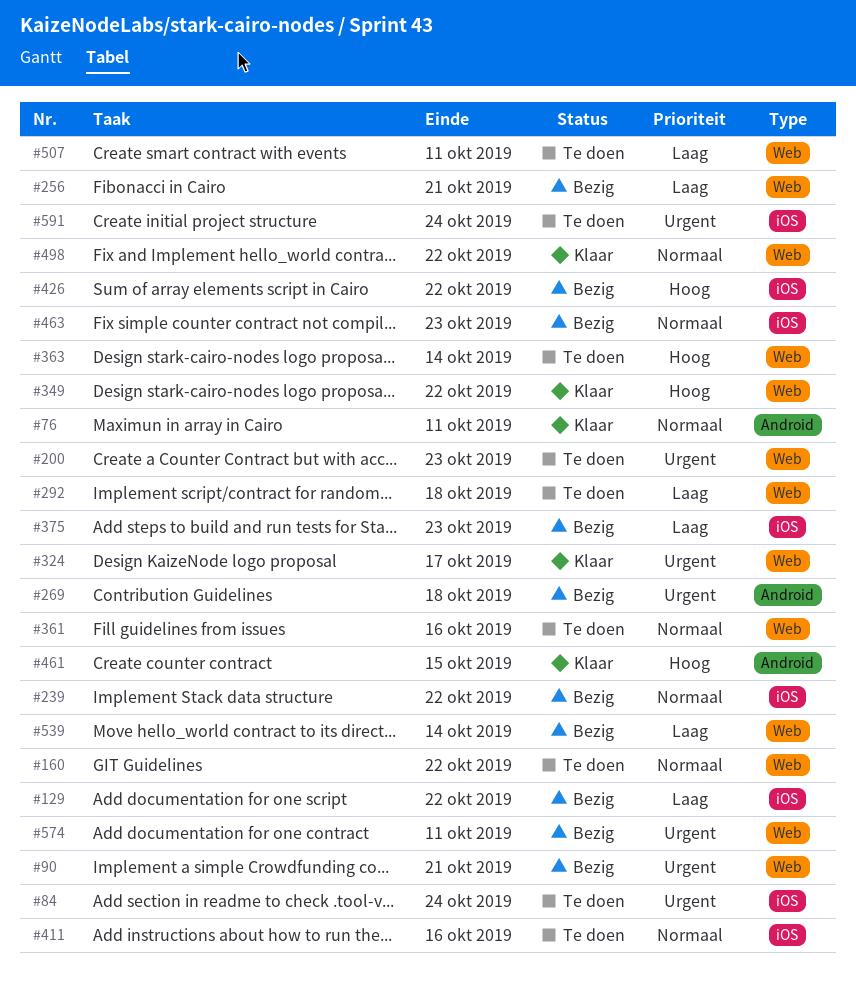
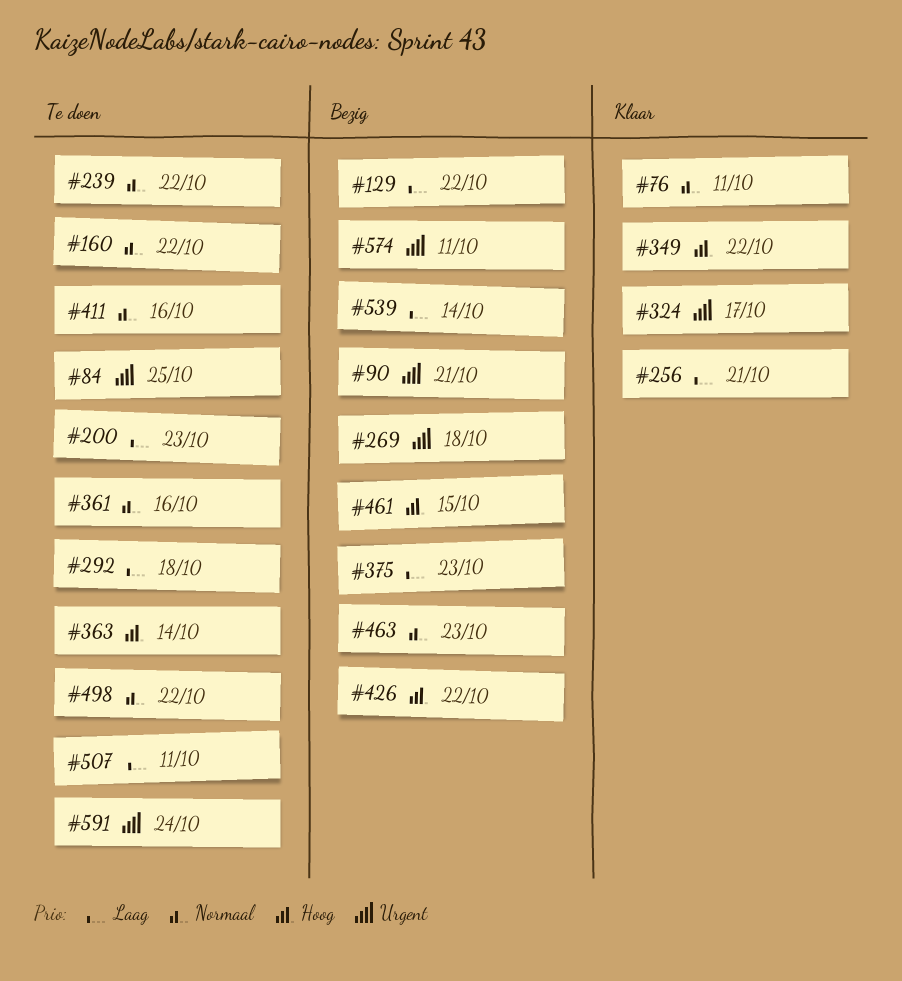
#84, due: Oct 24 -> Oct 25
#200, priority: Urgent -> Laag
#239, status: Bezig -> Te doen
#256, status: Bezig -> Klaar
#461, status: Klaar -> Bezig
#498, status: Klaar -> Te doen

